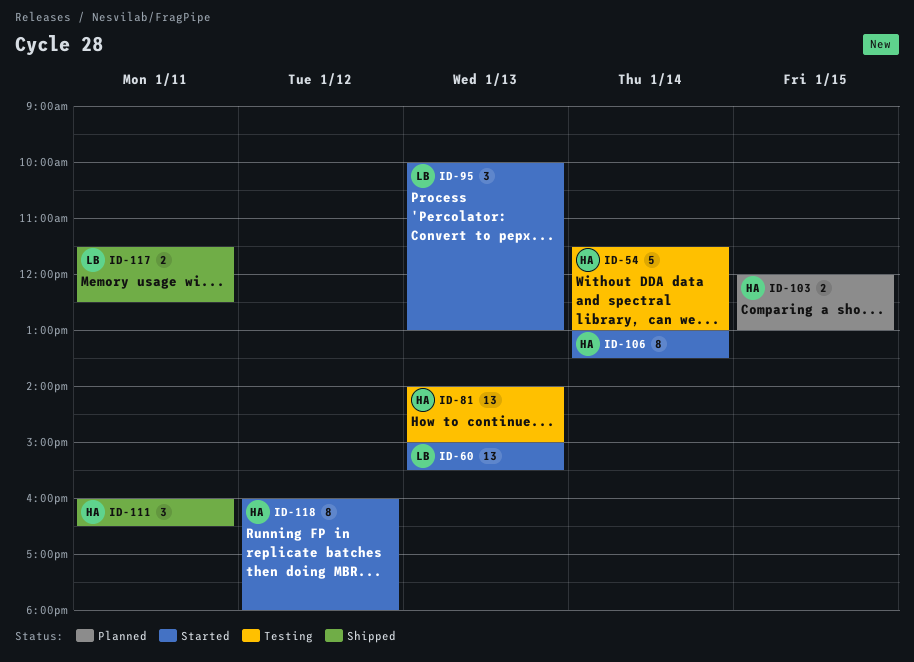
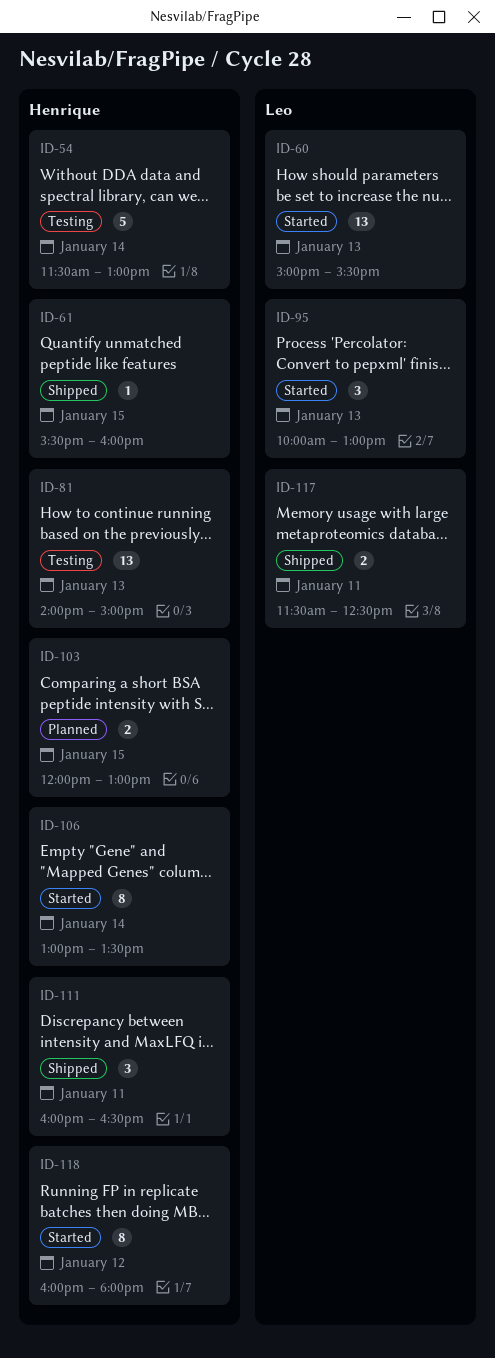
ID-61: none -> present

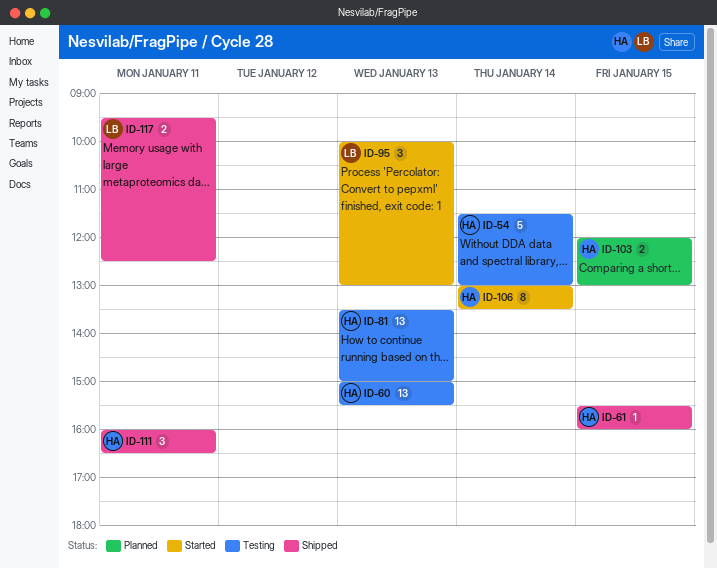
ID-60, status: Started -> Testing
ID-60, owner: Leo -> Henrique
ID-81, begins: 14:00 -> 13:30
ID-117, begins: 11:30 -> 09:30
ID-118: present -> none

